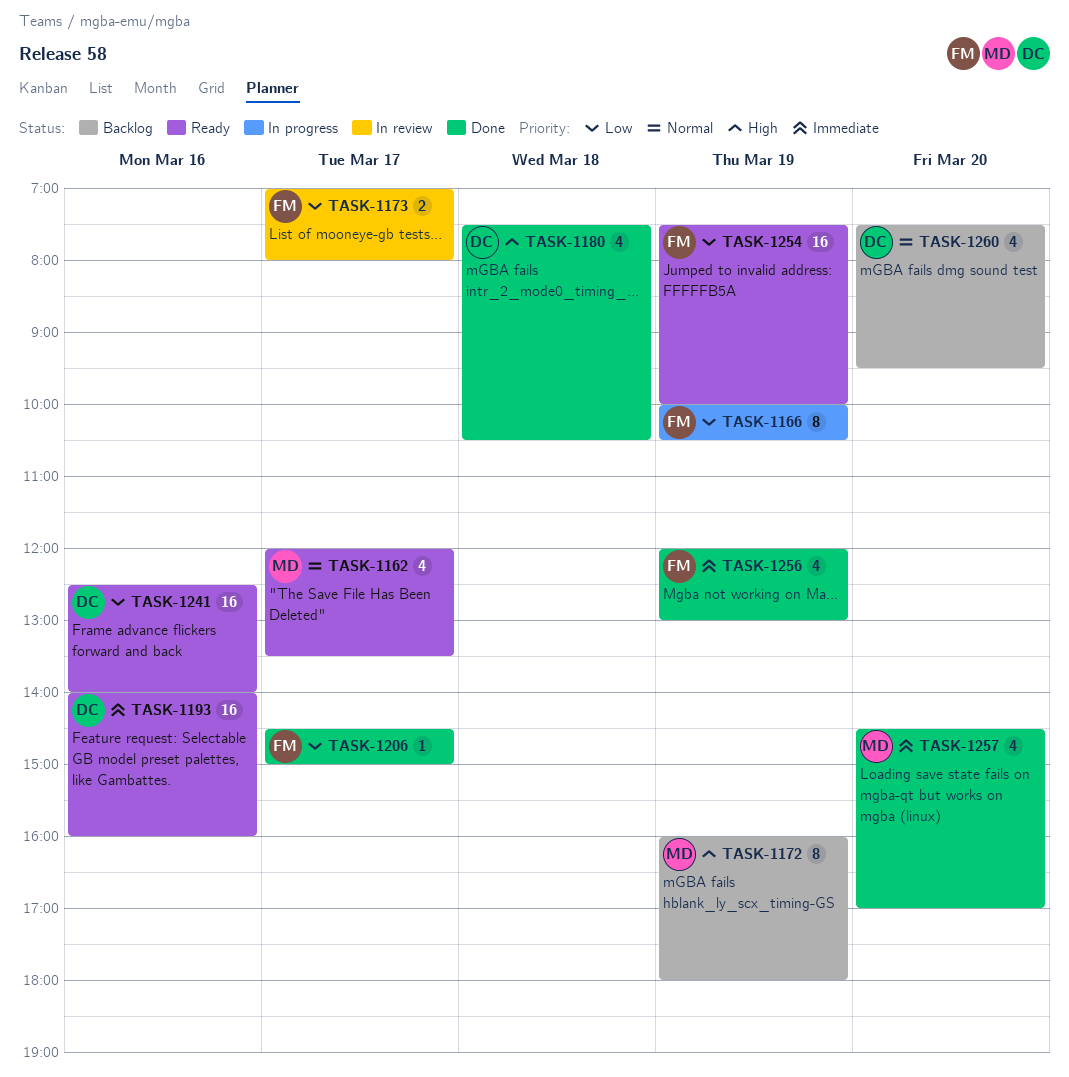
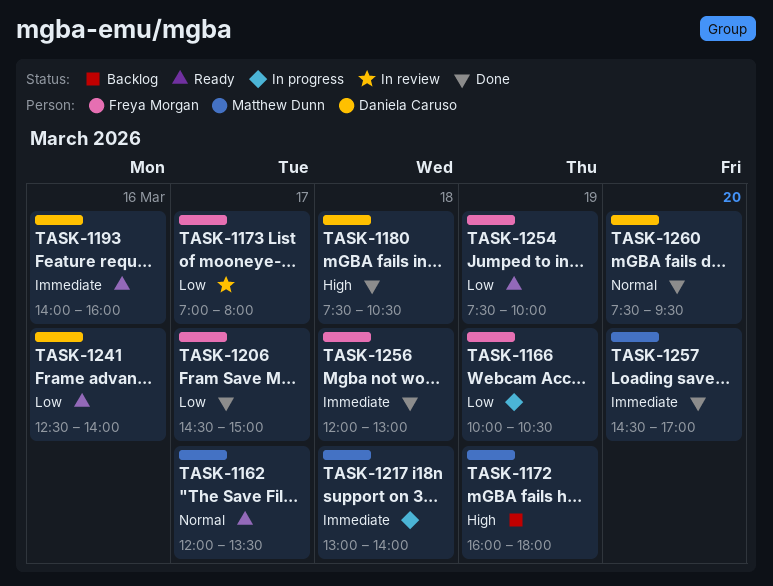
TASK-1217: none -> present
TASK-1256, day: Mar 19 -> Mar 18
TASK-1260, status: Backlog -> Done

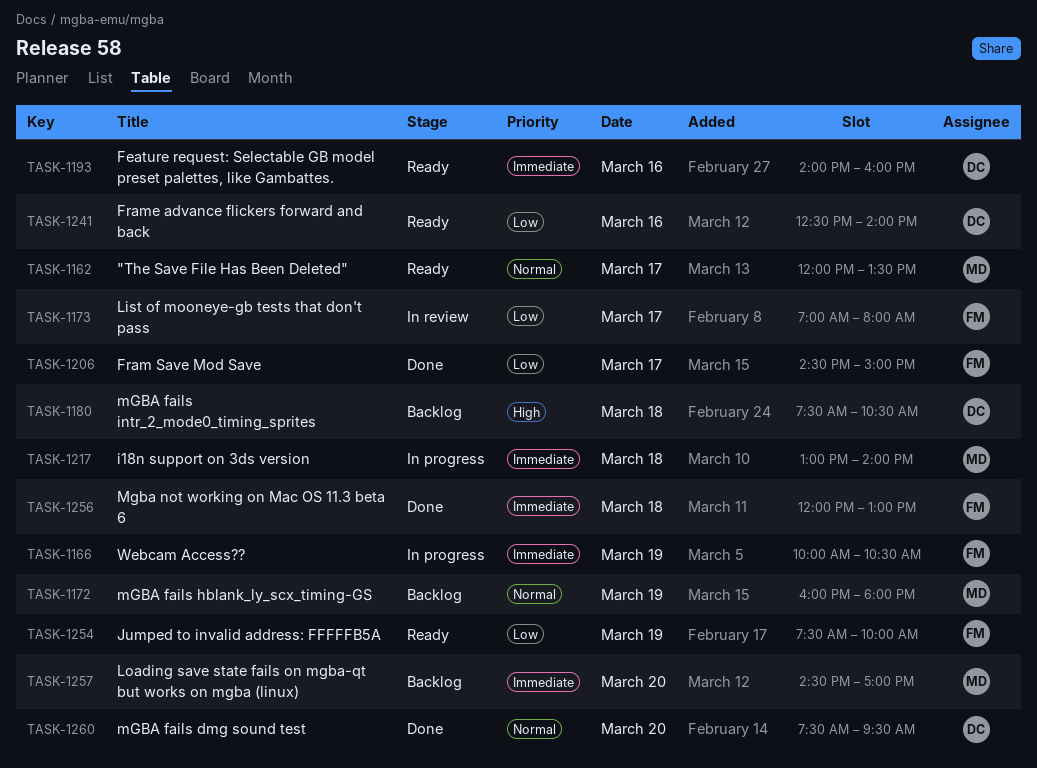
TASK-1166, priority: Low -> Immediate
TASK-1172, priority: High -> Normal
TASK-1180, status: Done -> Backlog
TASK-1257, status: Done -> Backlog

